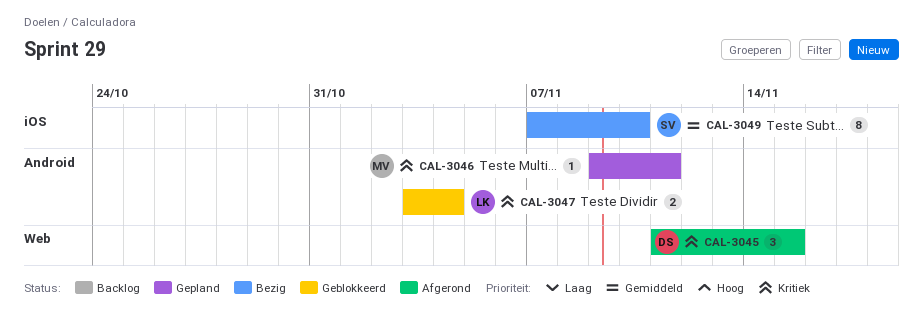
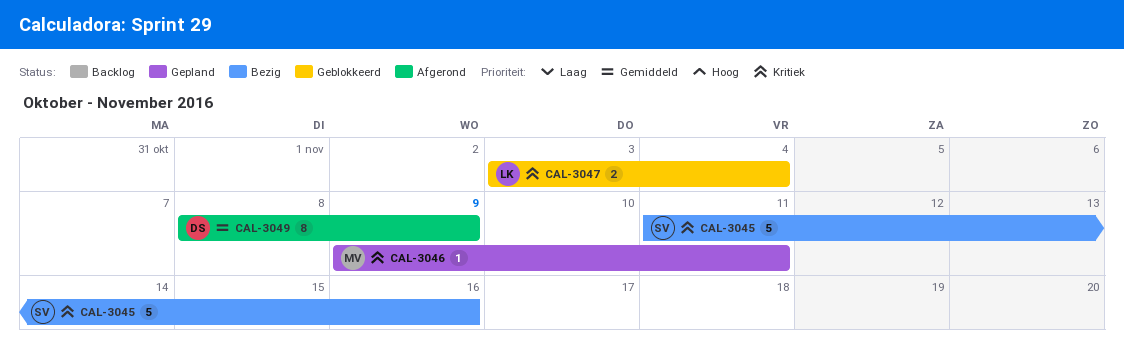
CAL-3045, status: Afgerond -> Bezig
CAL-3045, owner: DS -> SV
CAL-3045, estimate: 3 -> 5
CAL-3045, due: Nov 15 -> Nov 16
CAL-3049, status: Bezig -> Afgerond
CAL-3049, owner: SV -> DS
CAL-3049, start: Nov 7 -> Nov 8
CAL-3049, due: Nov 10 -> Nov 9

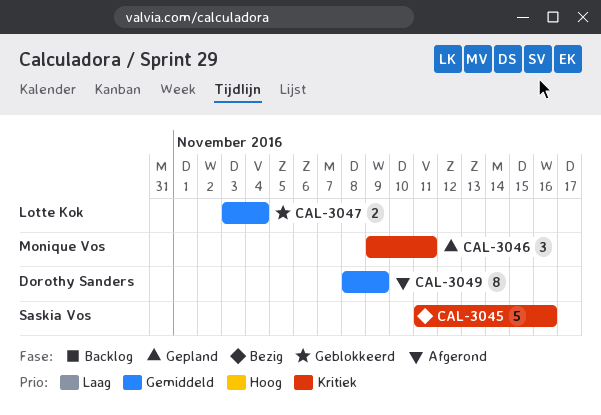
CAL-3046, estimate: 1 -> 3
CAL-3047, priority: Kritiek -> Gemiddeld

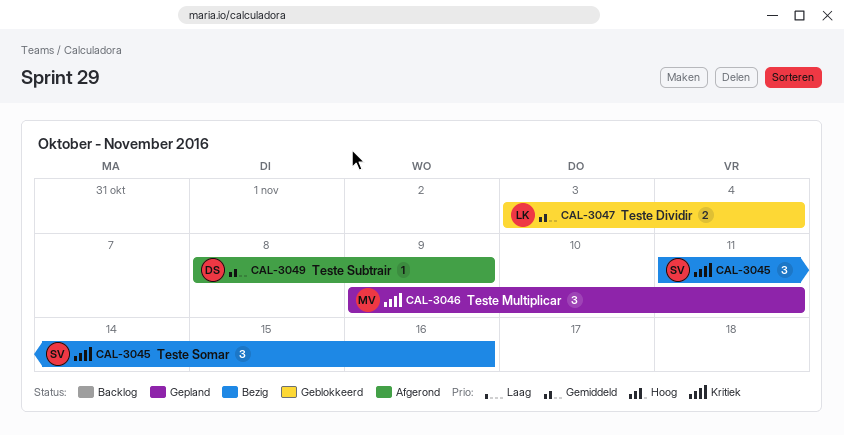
CAL-3045, estimate: 5 -> 3
CAL-3049, estimate: 8 -> 1

